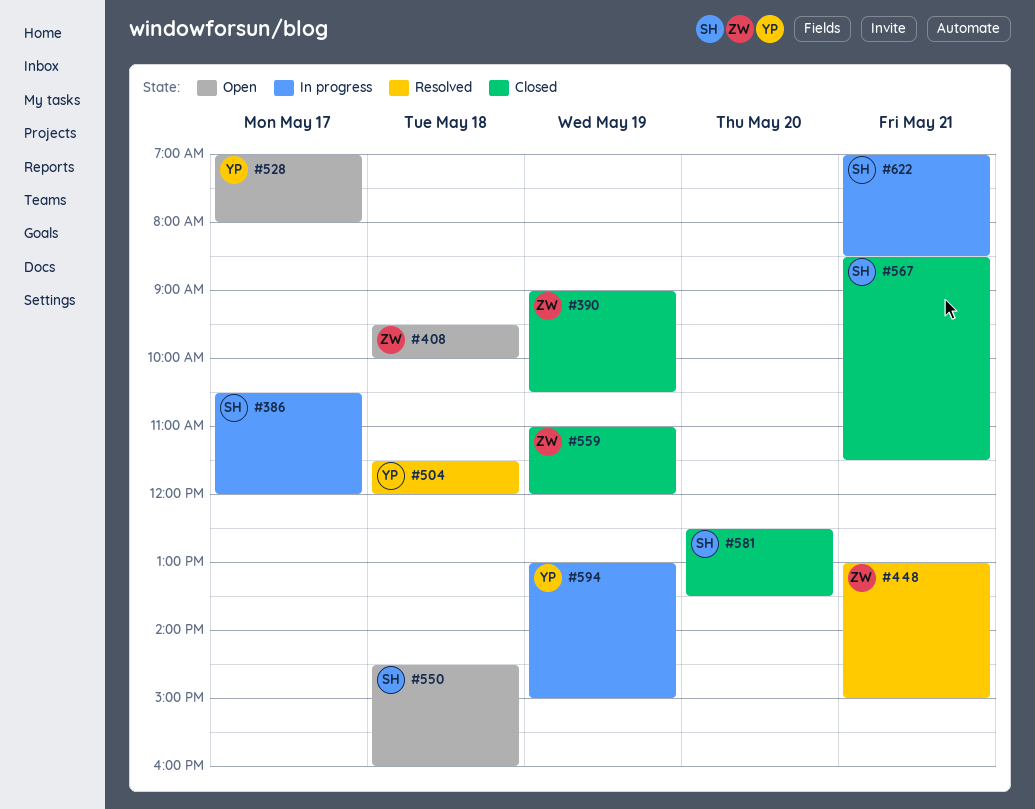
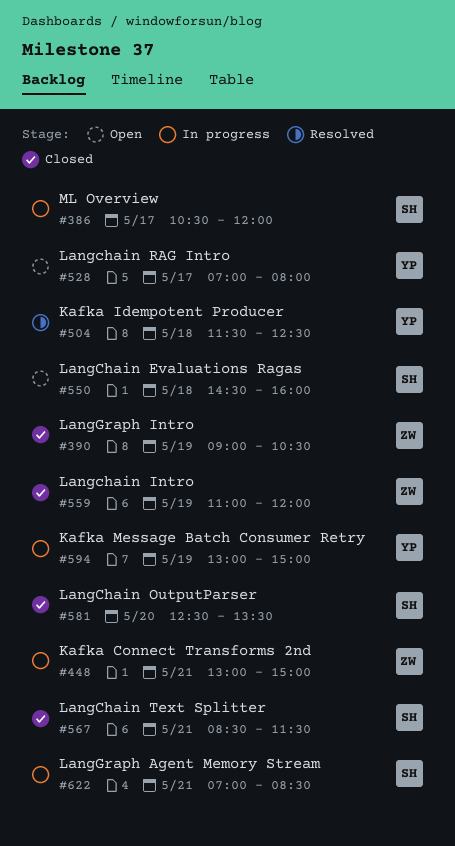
#408: present -> none
#448, status: Resolved -> In progress
#504, ends: 12:00 -> 12:30

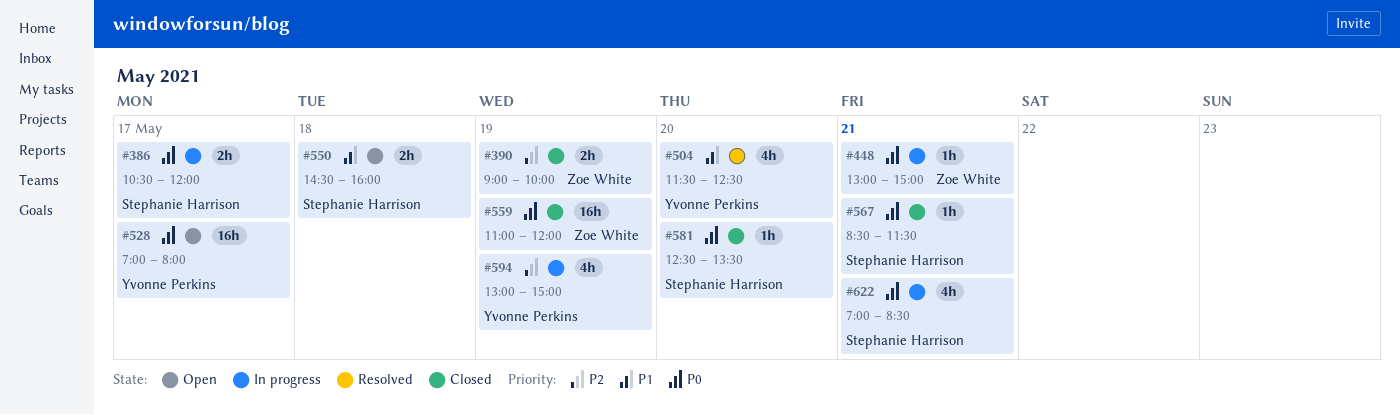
#390, ends: 10:30 -> 10:00
#504, day: May 18 -> May 20

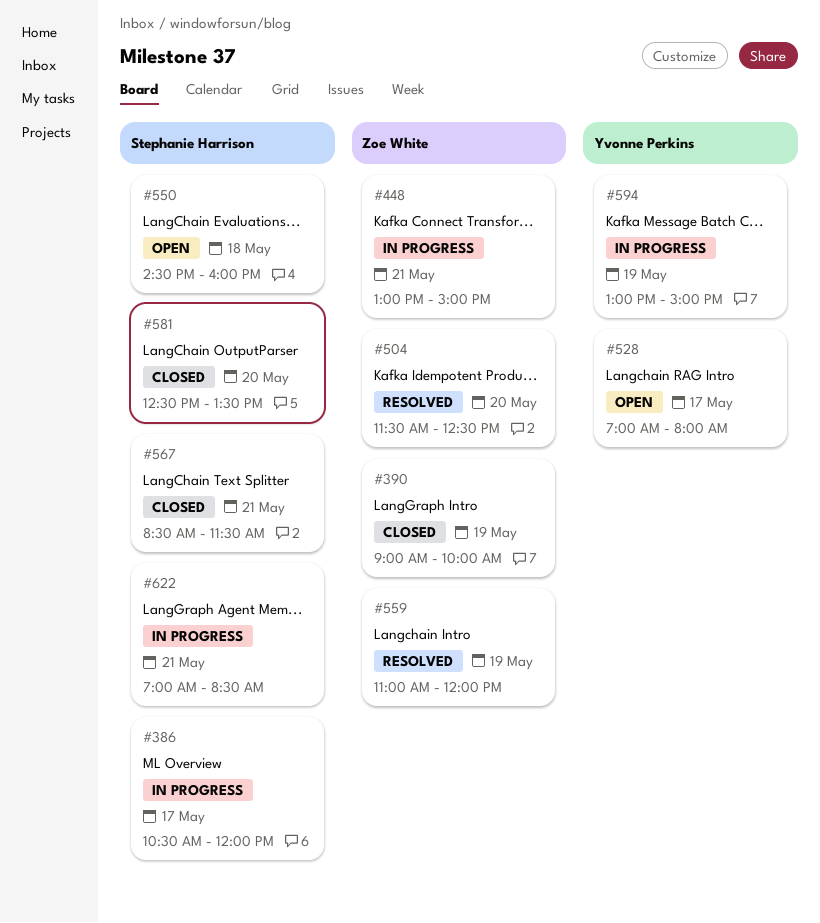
#504, owner: Yvonne Perkins -> Zoe White
#559, status: Closed -> Resolved

